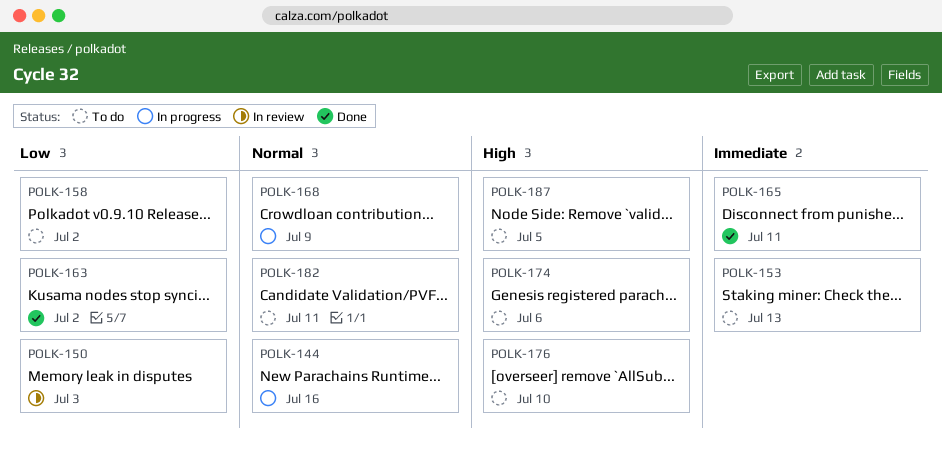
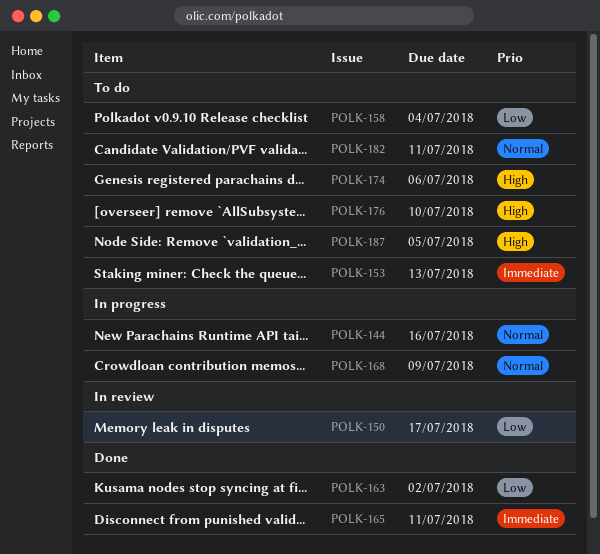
POLK-150, due: Jul 3 -> Jul 17
POLK-158, due: Jul 2 -> Jul 4

